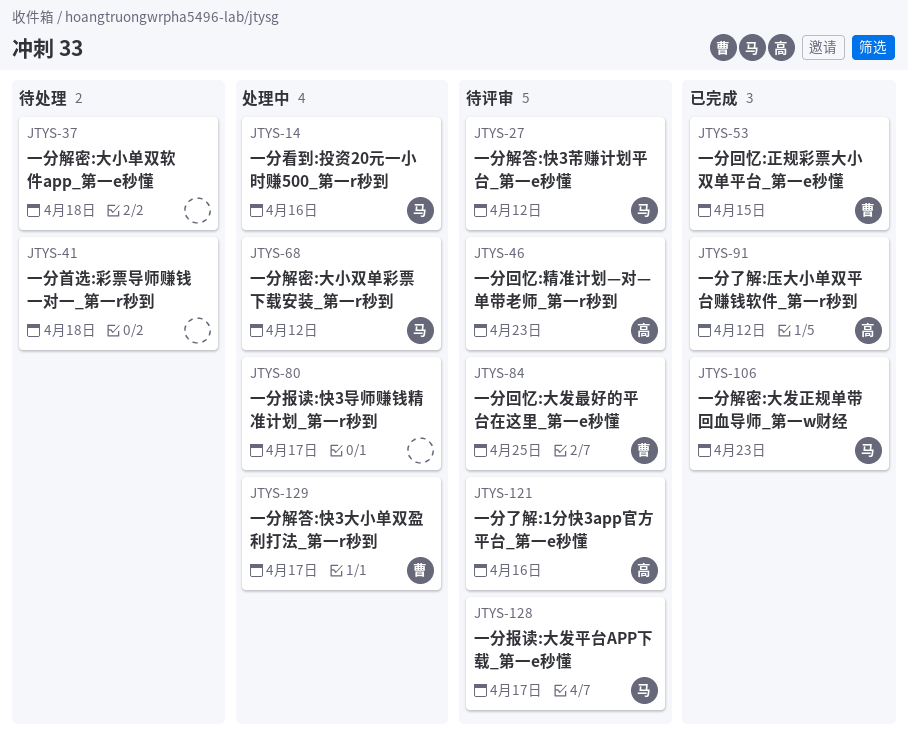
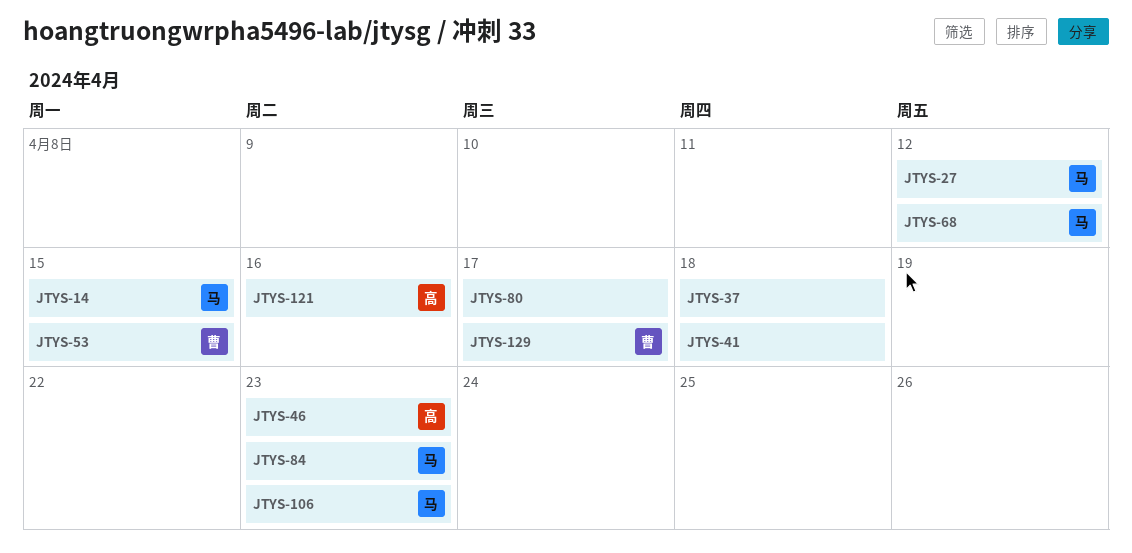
JTYS-14, due: Apr 16 -> Apr 15
JTYS-84, owner: 曹 -> 马
JTYS-84, due: Apr 25 -> Apr 23
JTYS-91: present -> none
JTYS-128: present -> none

